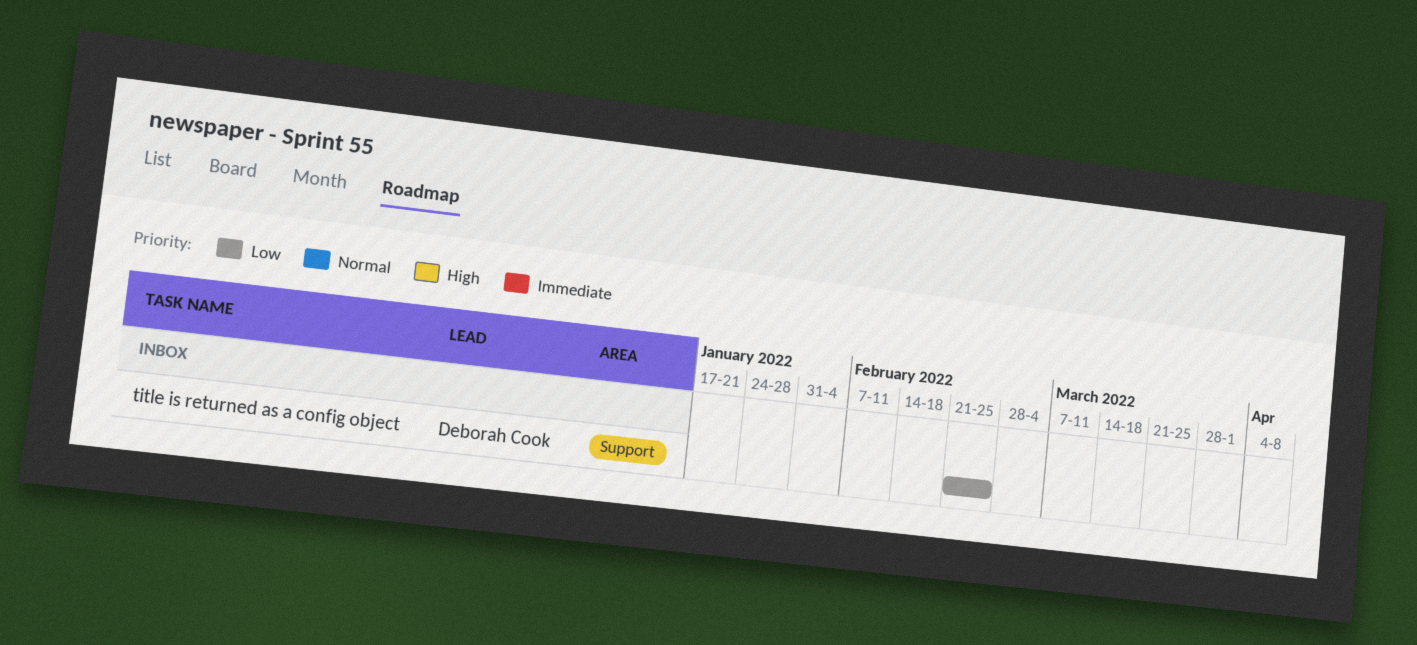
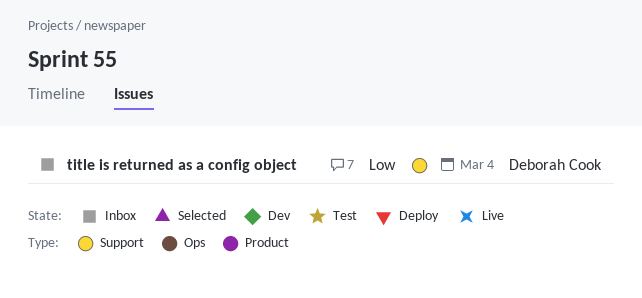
title is returned as a config object, due: Feb 25 -> Mar 4

